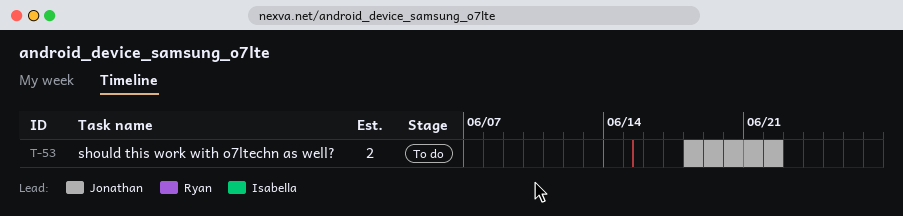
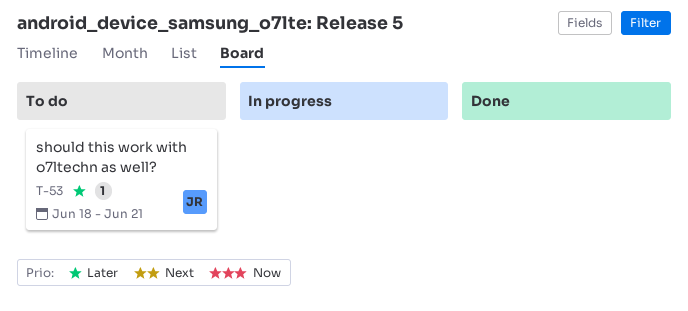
T-53, estimate: 2 -> 1
T-53, due: Jun 22 -> Jun 21

